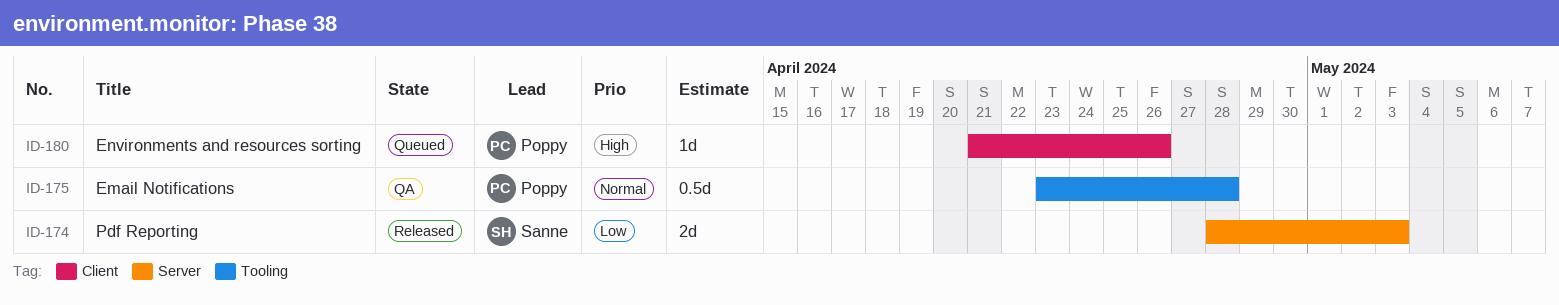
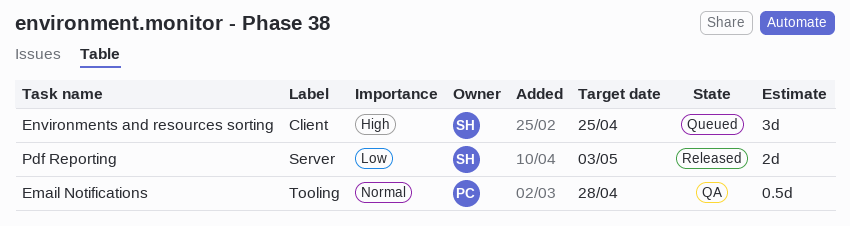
Environments and resources sorting, owner: Poppy -> Sanne
Environments and resources sorting, estimate: 1d -> 3d
Environments and resources sorting, due: Apr 26 -> Apr 25

